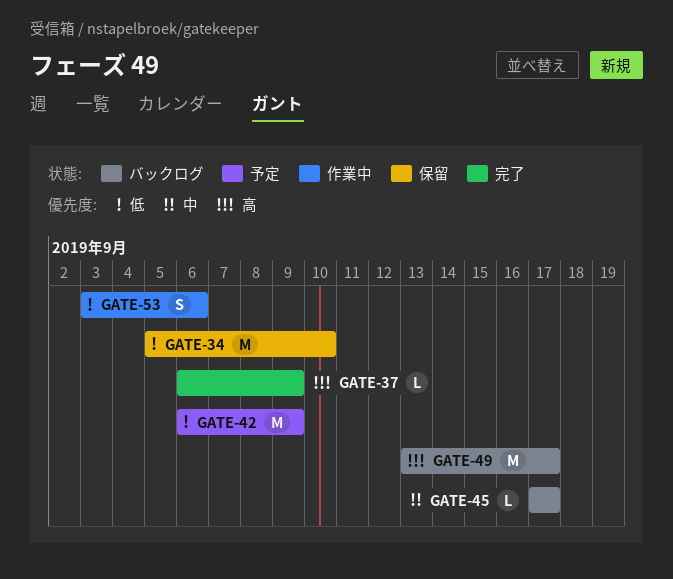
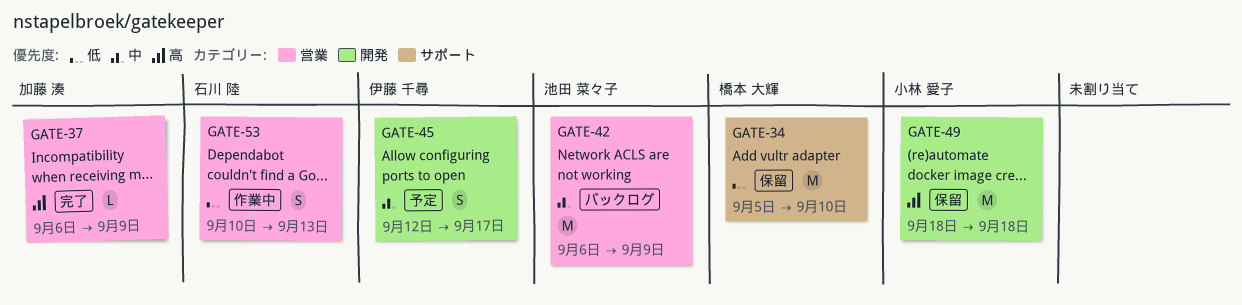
GATE-42, status: 予定 -> バックログ
GATE-42, priority: 低 -> 中
GATE-45, status: バックログ -> 予定
GATE-45, estimate: L -> S
GATE-45, start: Sep 17 -> Sep 12
GATE-49, status: バックログ -> 保留
GATE-49, start: Sep 13 -> Sep 18
GATE-49, due: Sep 17 -> Sep 18
GATE-53, start: Sep 3 -> Sep 10
GATE-53, due: Sep 6 -> Sep 13

